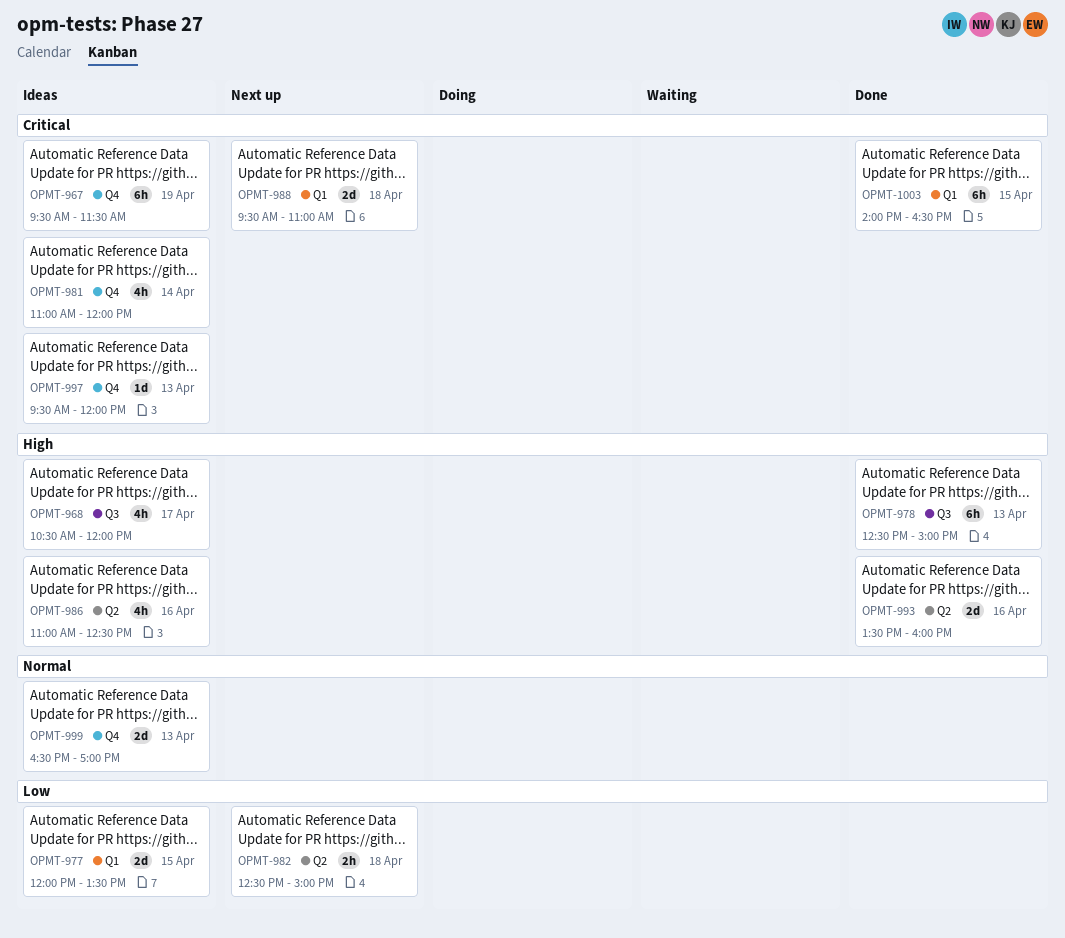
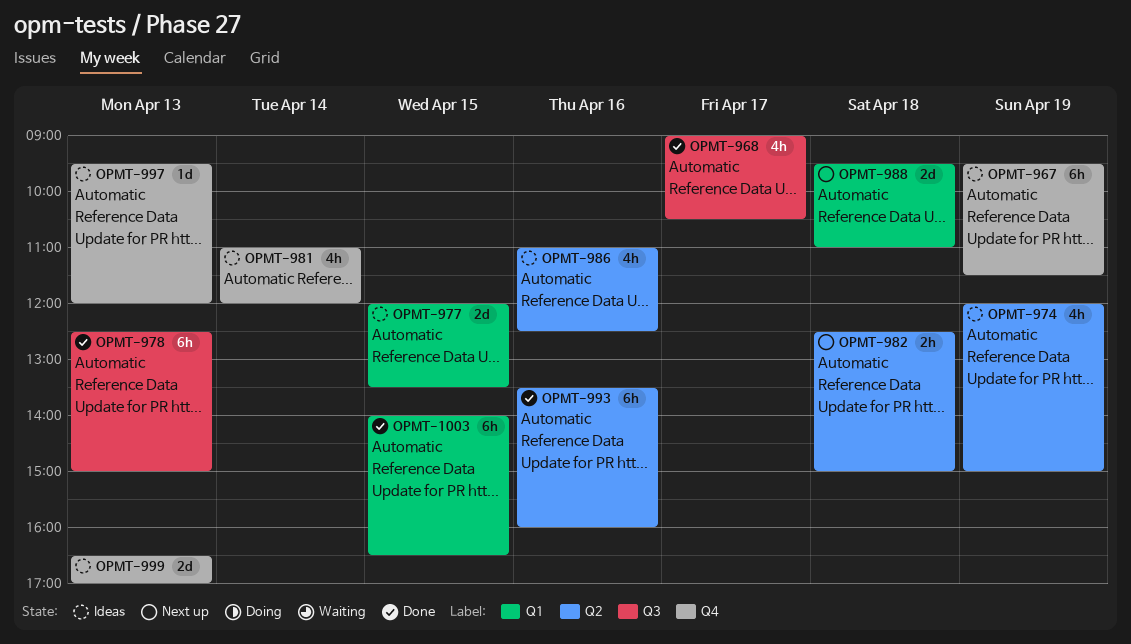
OPMT-968, status: Ideas -> Done
OPMT-968, begins: 10:30 -> 09:00
OPMT-968, ends: 12:00 -> 10:30
OPMT-974: none -> present
OPMT-993, estimate: 2d -> 6h

